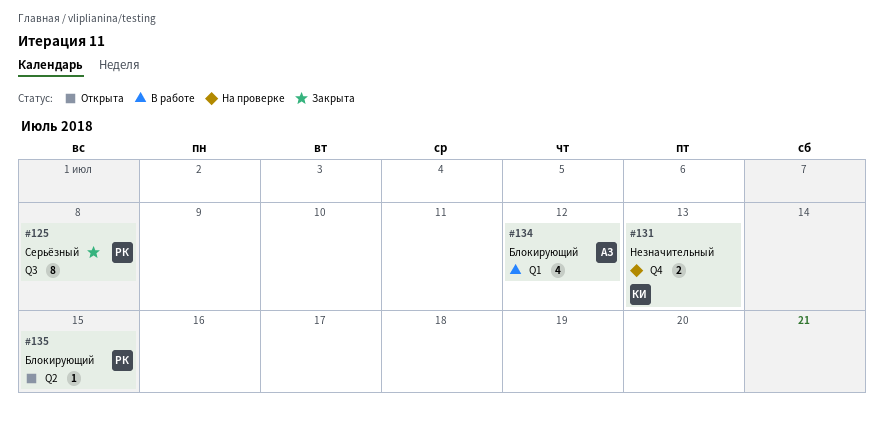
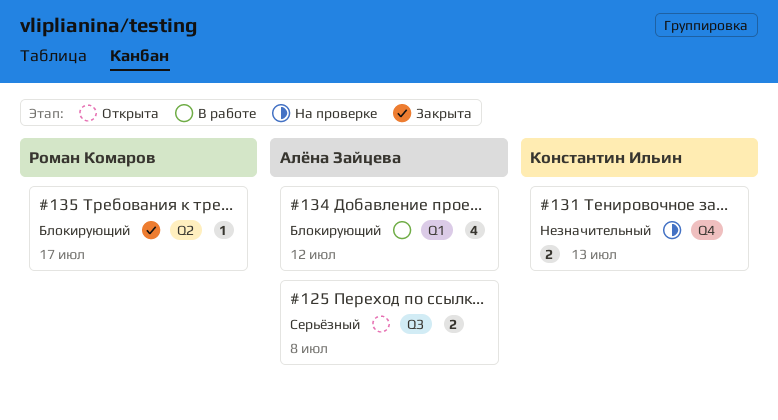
#125, status: Закрыта -> Открыта
#125, owner: Роман Комаров -> Алёна Зайцева
#125, estimate: 8 -> 2
#135, status: Открыта -> Закрыта
#135, due: Jul 15 -> Jul 17

